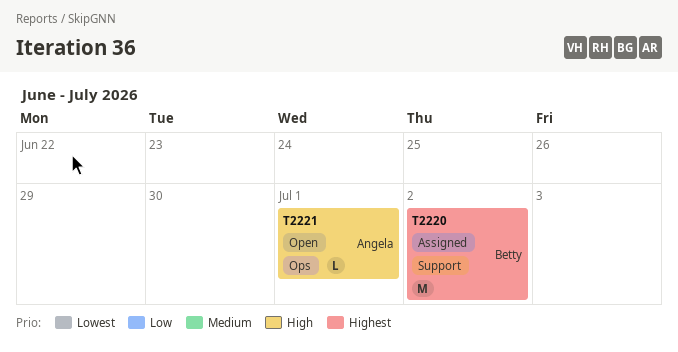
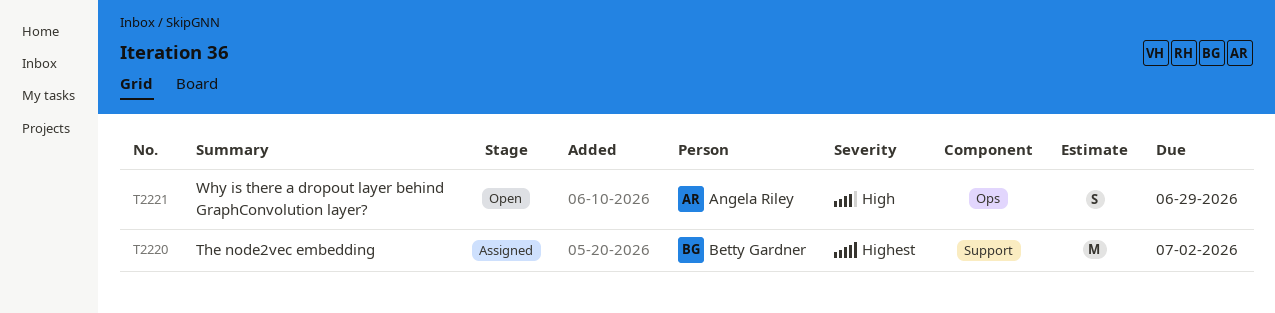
T2221, estimate: L -> S
T2221, due: Jul 1 -> Jun 29

